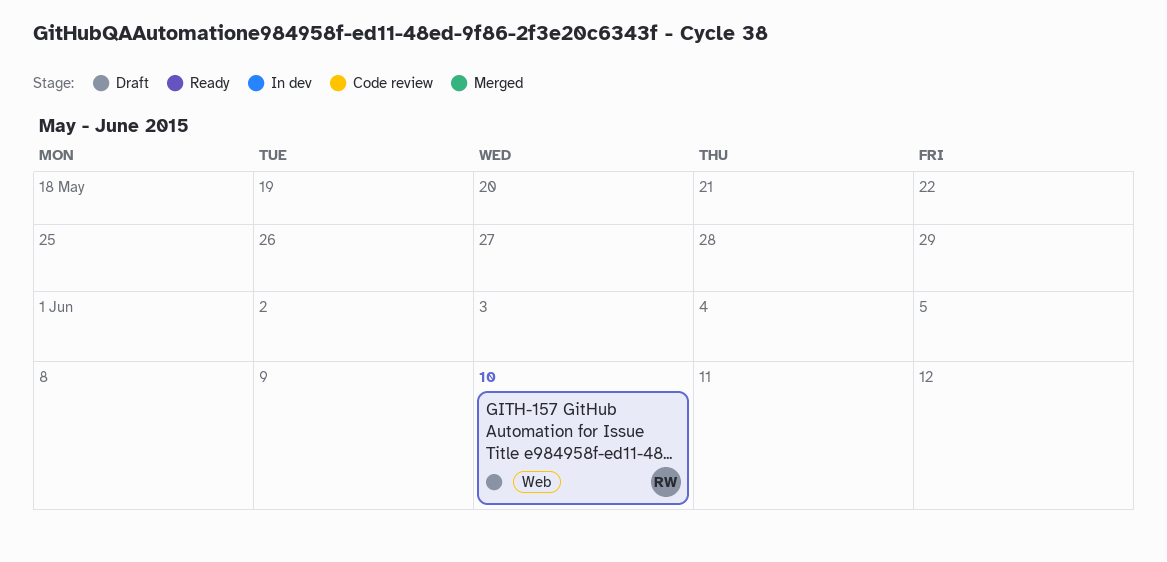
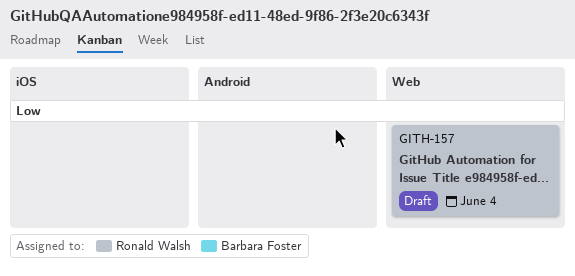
GITH-157, due: Jun 10 -> Jun 4

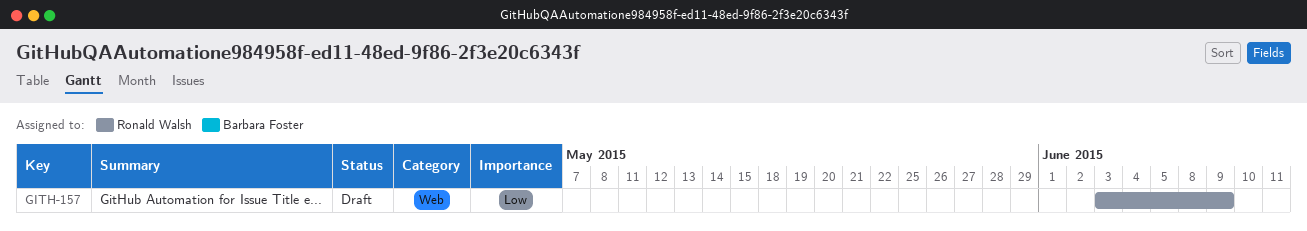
GITH-157, due: Jun 4 -> Jun 9

